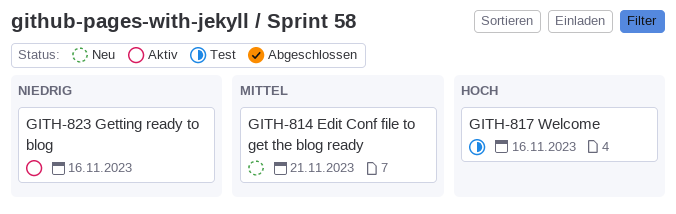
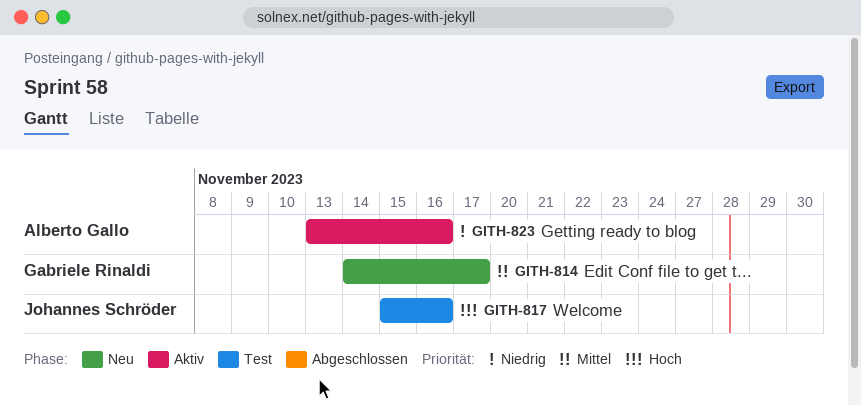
GITH-814, due: Nov 21 -> Nov 17

